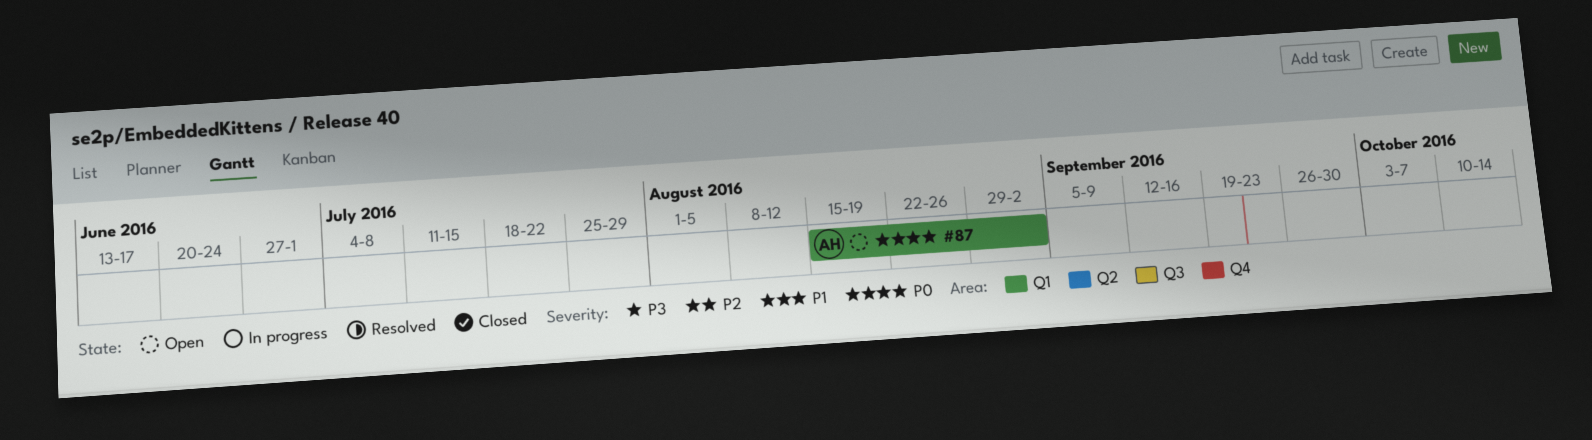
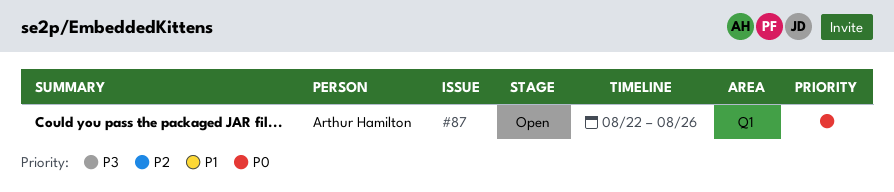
#87, start: Aug 15 -> Aug 22
#87, due: Sep 2 -> Aug 26

